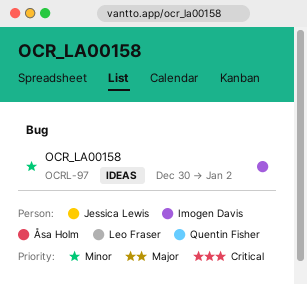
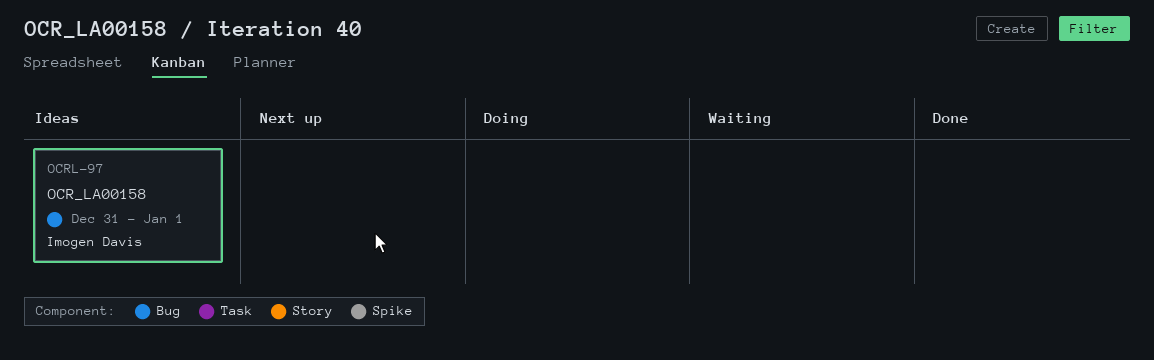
OCRL-97, start: Dec 30 -> Dec 31
OCRL-97, due: Jan 2 -> Jan 1

